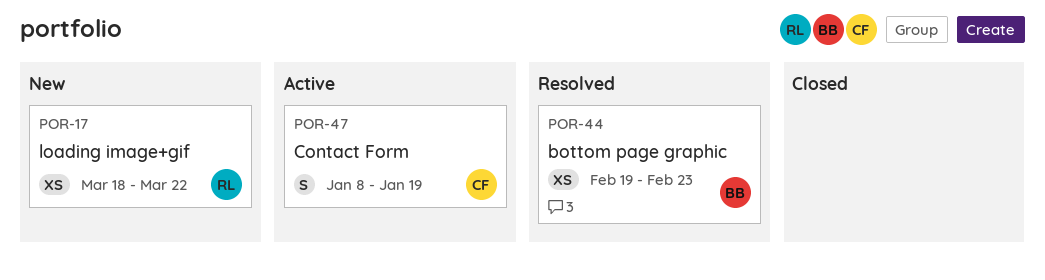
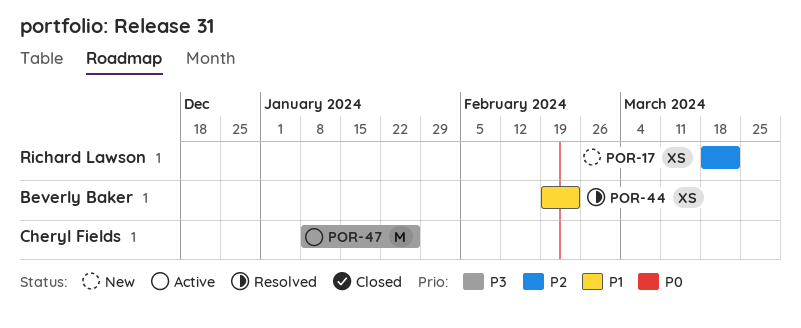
POR-47, estimate: S -> M
POR-47, due: Jan 19 -> Jan 26

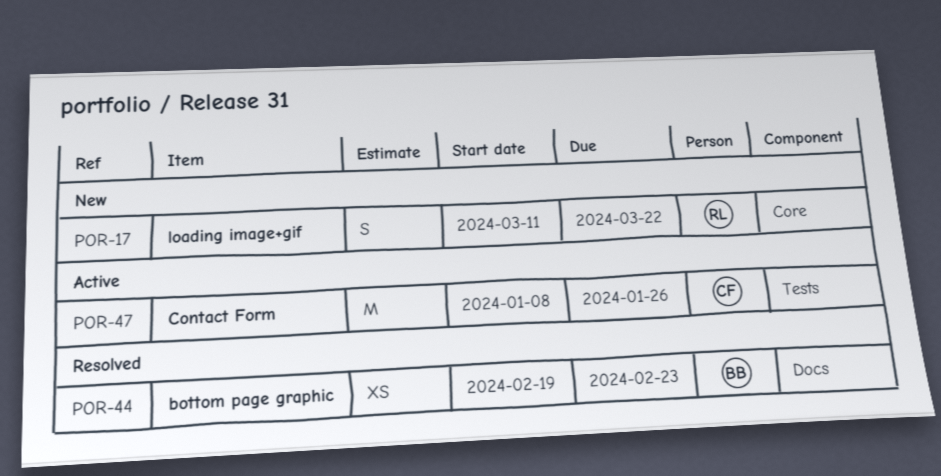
POR-17, estimate: XS -> S
POR-17, start: Mar 18 -> Mar 11

